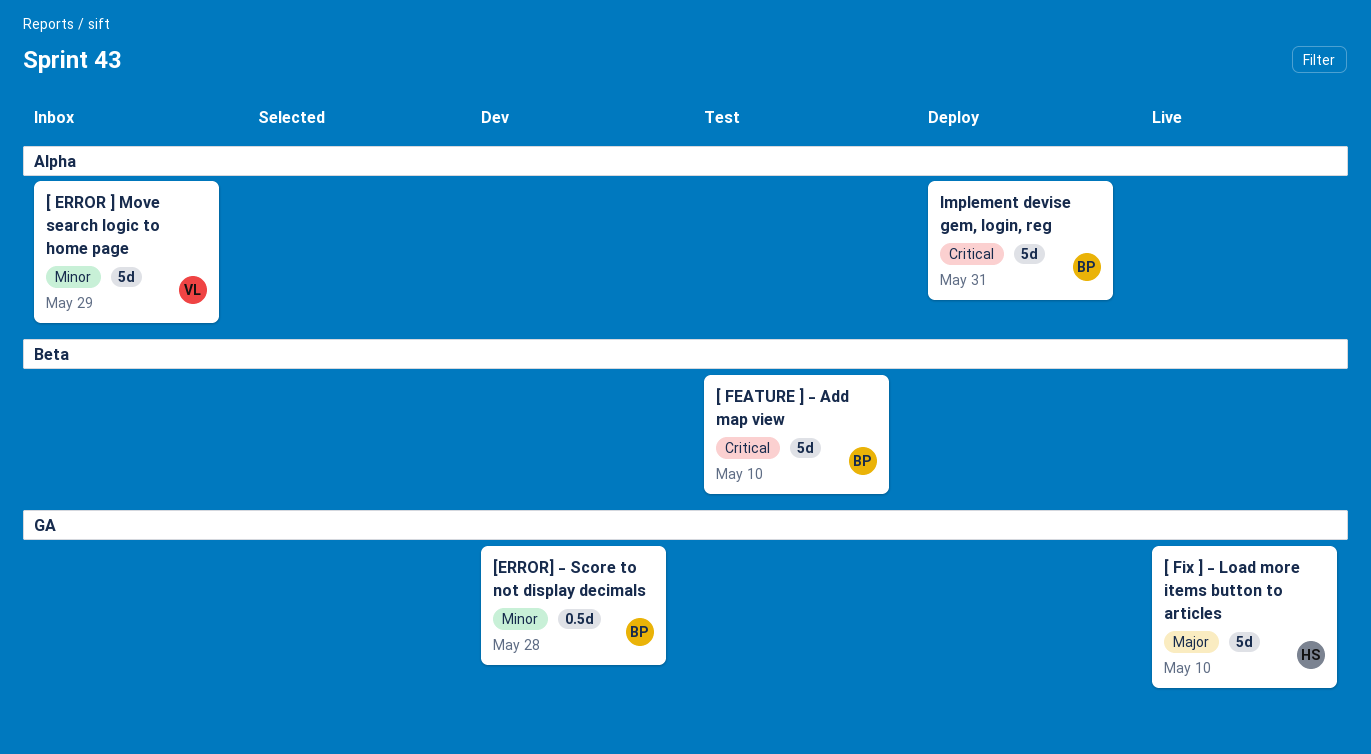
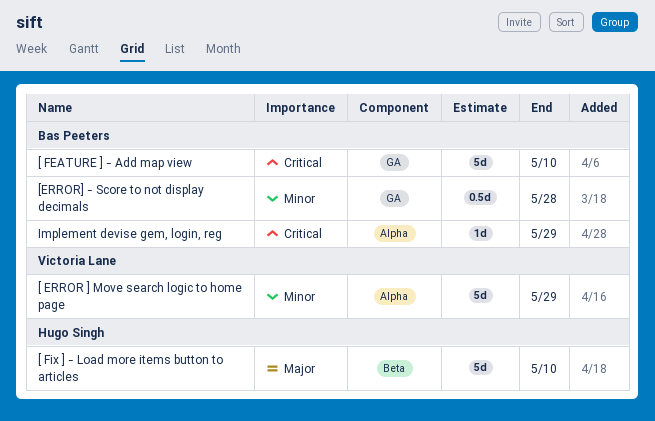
[ FEATURE ] - Add map view, label: Beta -> GA
[ Fix ] - Load more items button to articles, label: GA -> Beta
Implement devise gem, login, reg, estimate: 5d -> 1d
Implement devise gem, login, reg, due: May 31 -> May 29

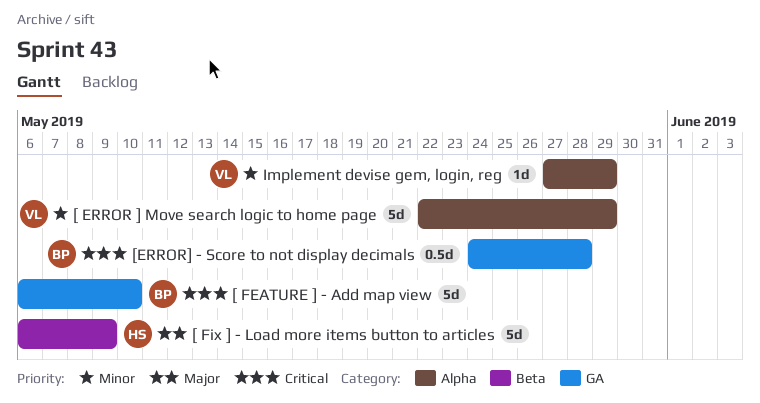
[ Fix ] - Load more items button to articles, due: May 10 -> May 9
[ERROR] - Score to not display decimals, priority: Minor -> Critical
Implement devise gem, login, reg, owner: Bas Peeters -> Victoria Lane
Implement devise gem, login, reg, priority: Critical -> Minor

